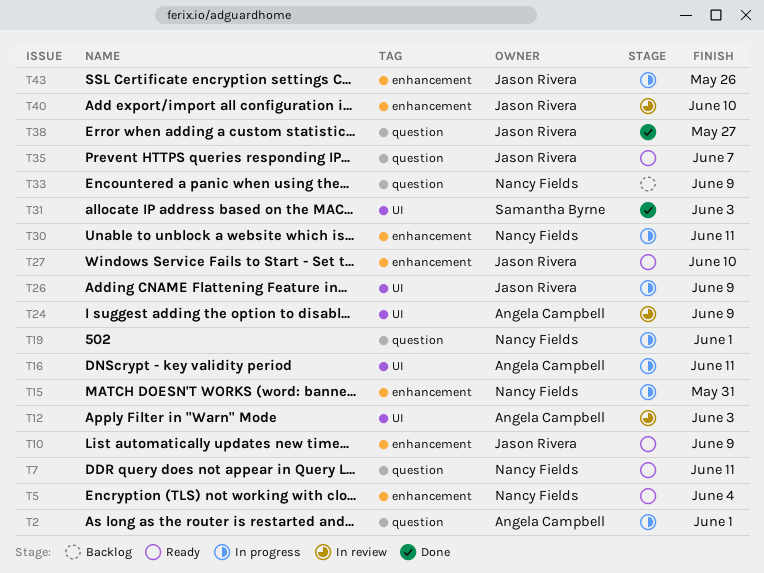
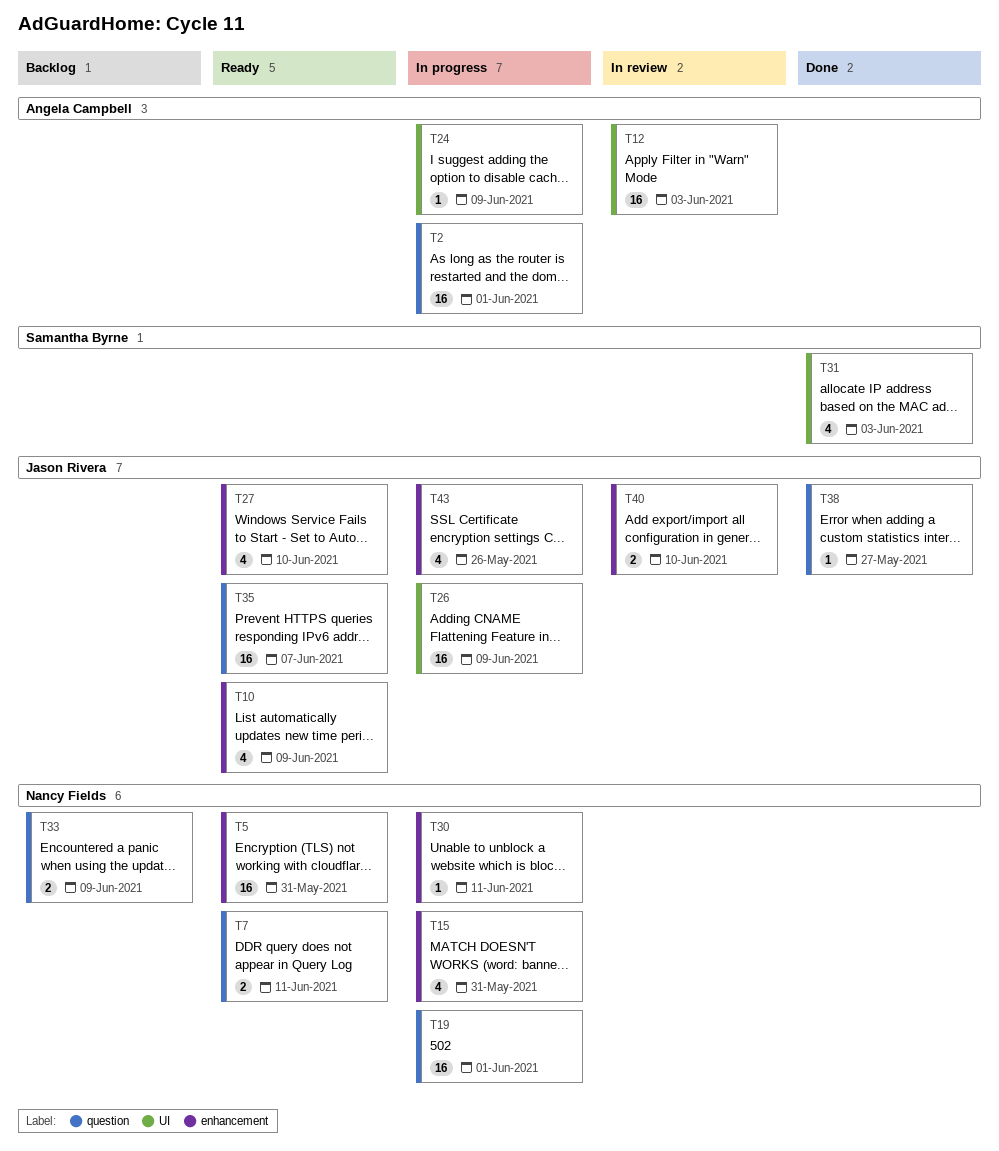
T5, due: Jun 4 -> May 31
T16: present -> none
T24, status: In review -> In progress

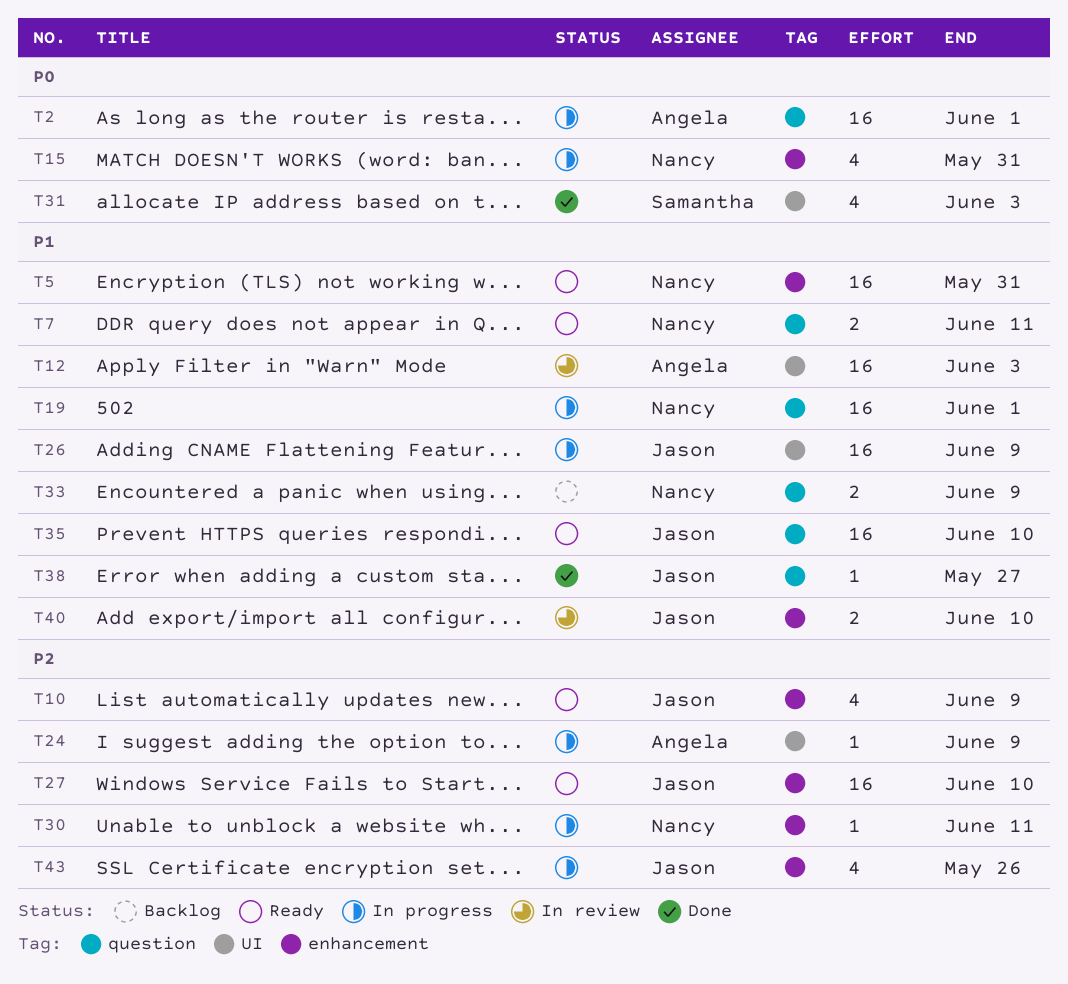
T27, estimate: 4 -> 16
T35, due: Jun 7 -> Jun 10

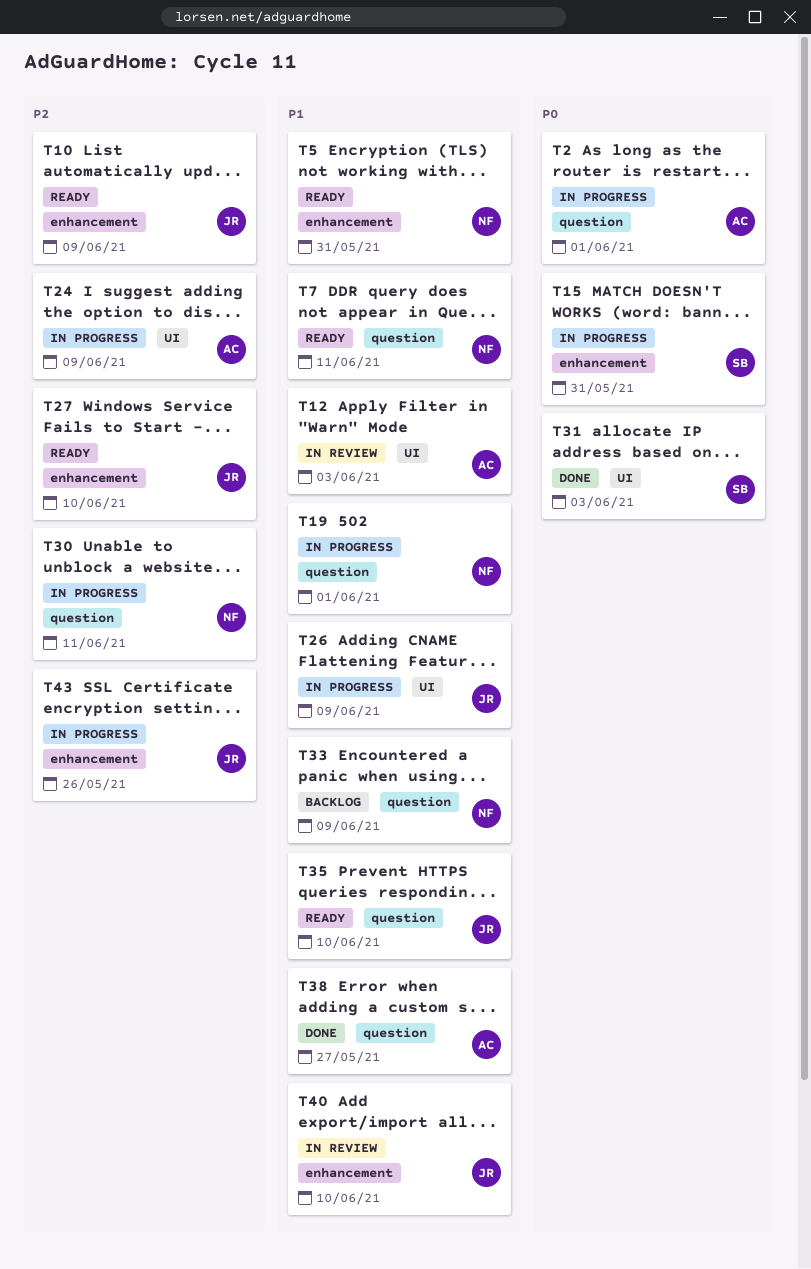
T15, owner: Nancy -> Samantha
T30, label: enhancement -> question
T38, owner: Jason -> Angela

